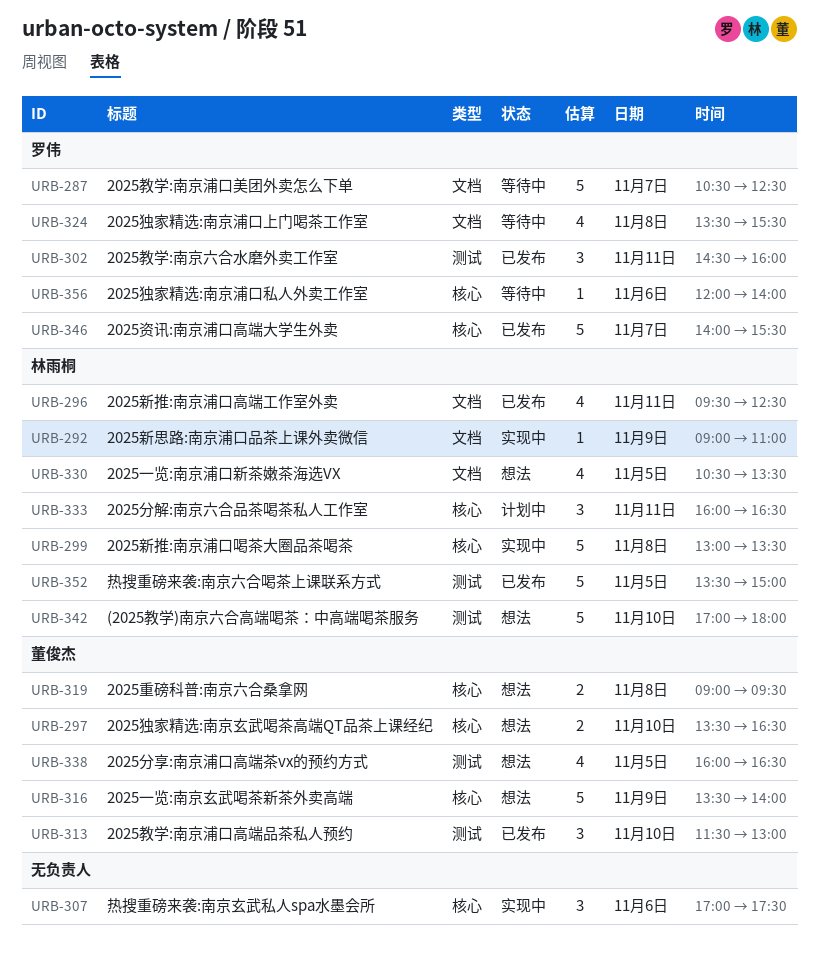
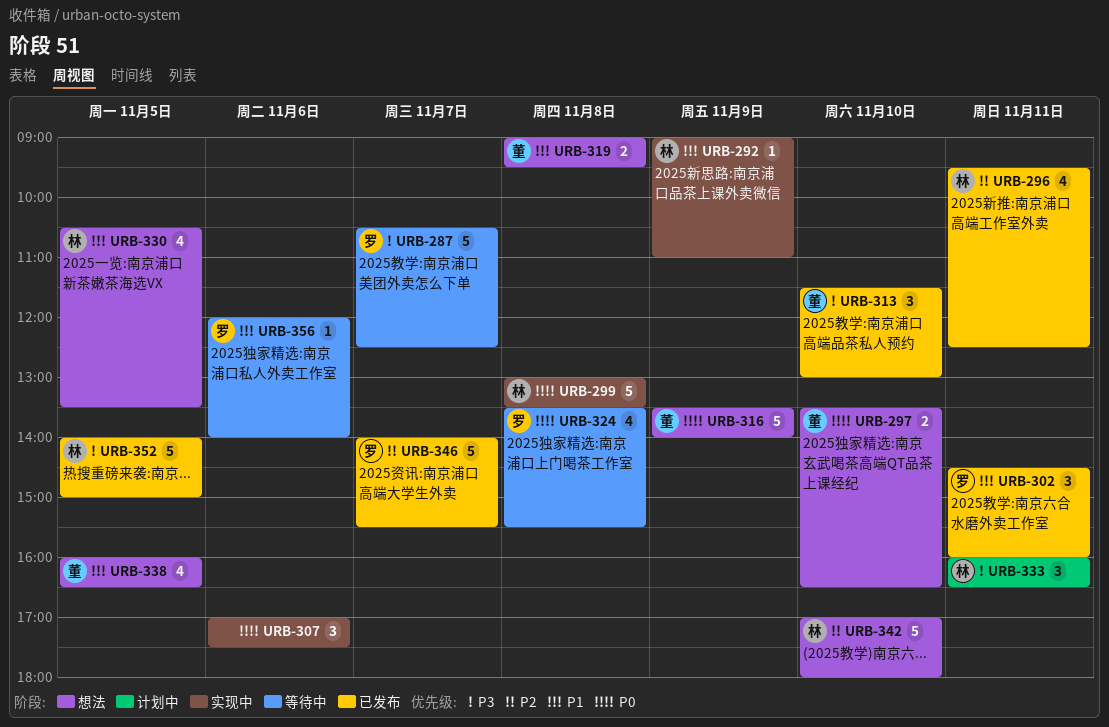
URB-352, begins: 13:30 -> 14:00

